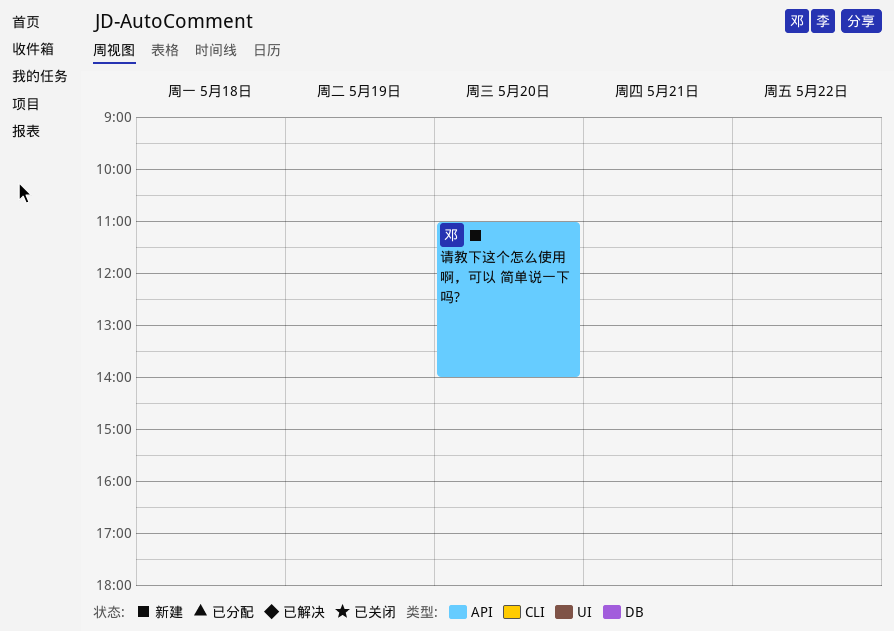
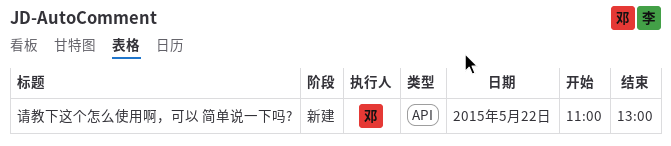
请教下这个怎么使用啊，可以 简单说一下吗?, day: May 20 -> May 22
请教下这个怎么使用啊，可以 简单说一下吗?, ends: 14:00 -> 13:00

